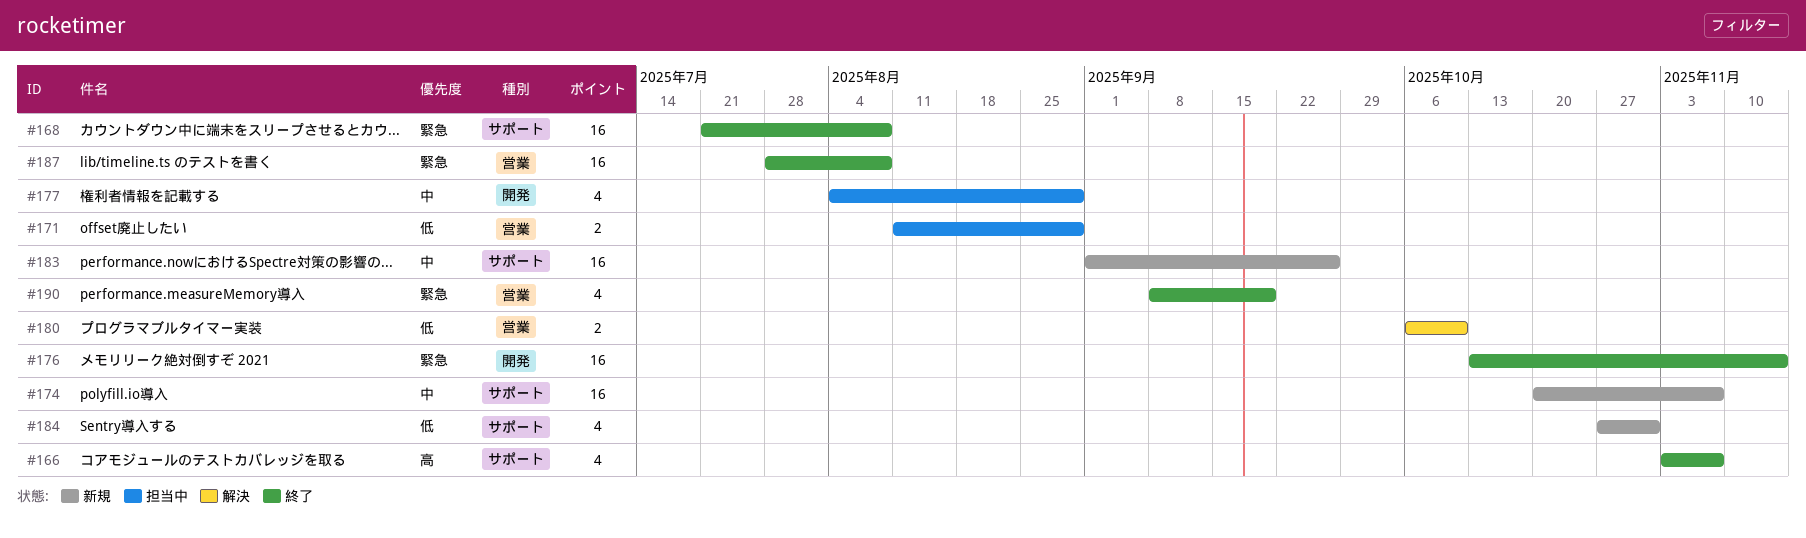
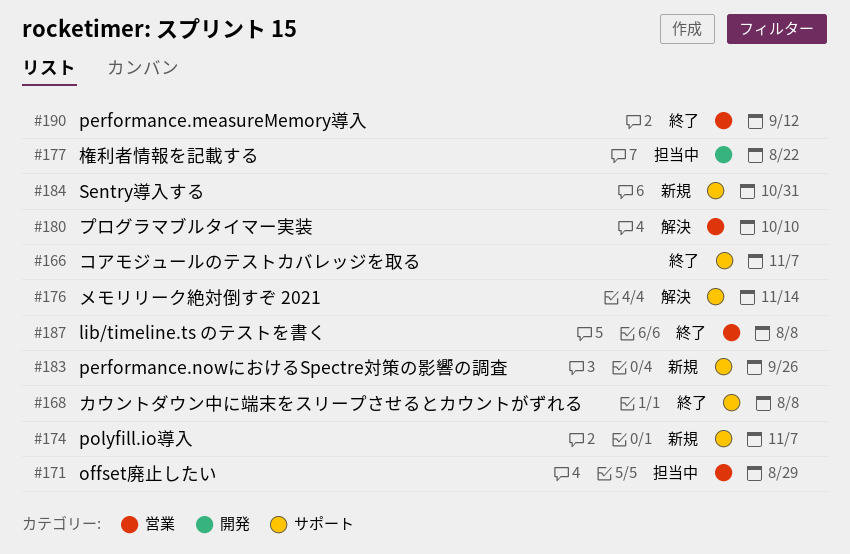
#176, status: 終了 -> 解決
#176, label: 開発 -> サポート
#177, due: Aug 29 -> Aug 22
#190, due: Sep 19 -> Sep 12

